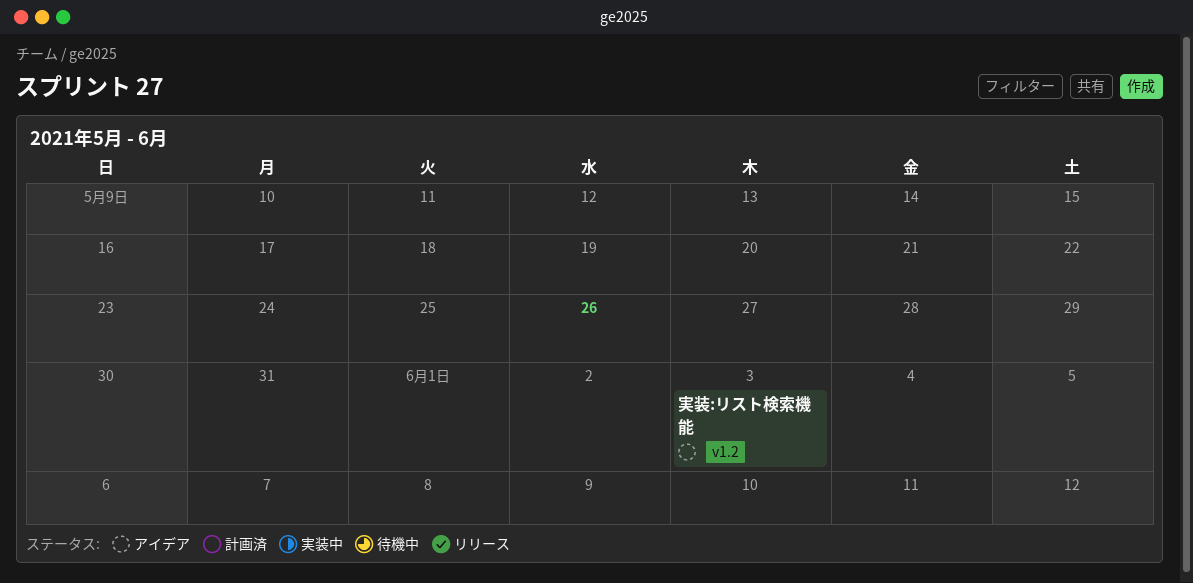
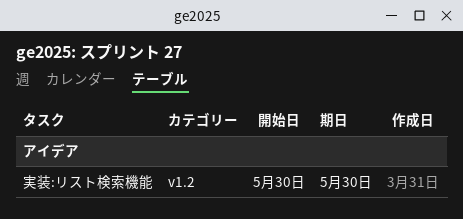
実装:リスト検索機能, due: Jun 3 -> May 30

